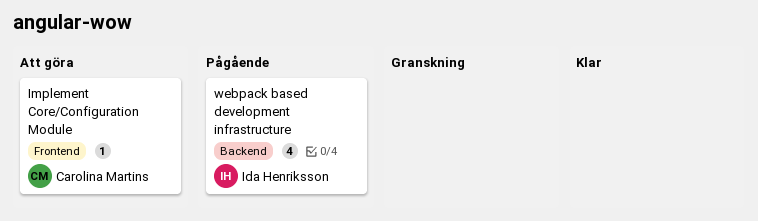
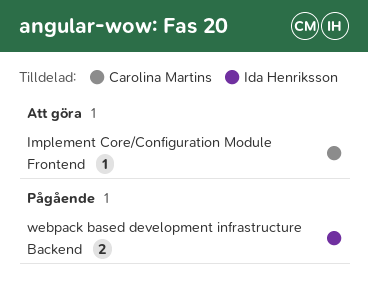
webpack based development infrastructure, estimate: 4 -> 2

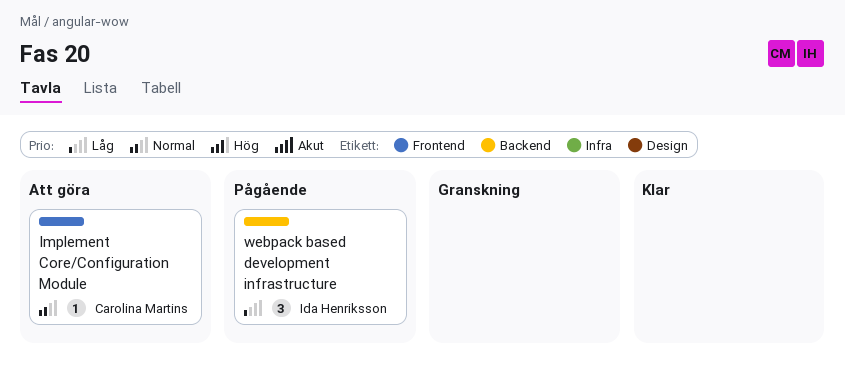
webpack based development infrastructure, estimate: 2 -> 3

